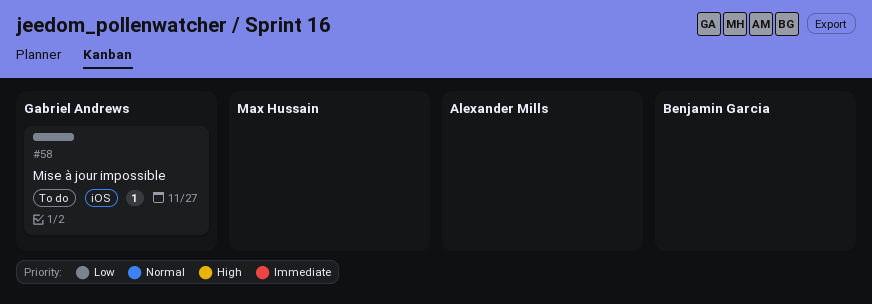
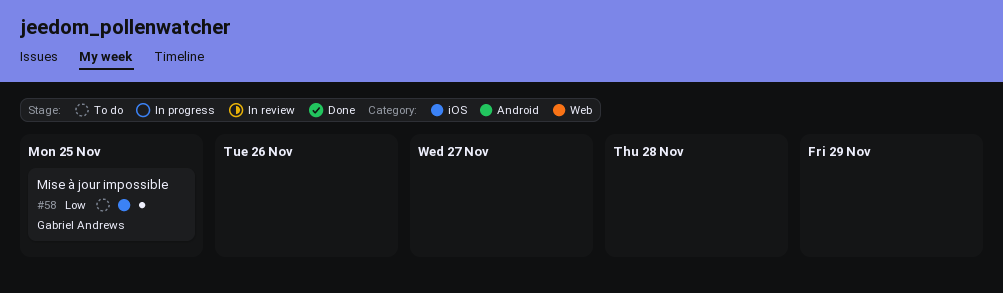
#58, due: Nov 27 -> Nov 25

